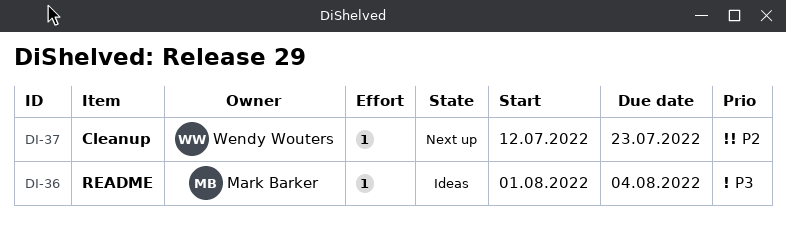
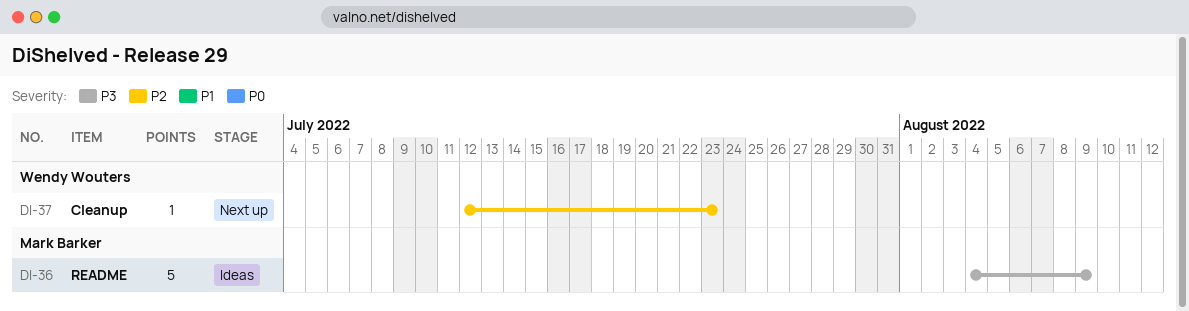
DI-36, estimate: 1 -> 5
DI-36, start: Aug 1 -> Aug 4
DI-36, due: Aug 4 -> Aug 9

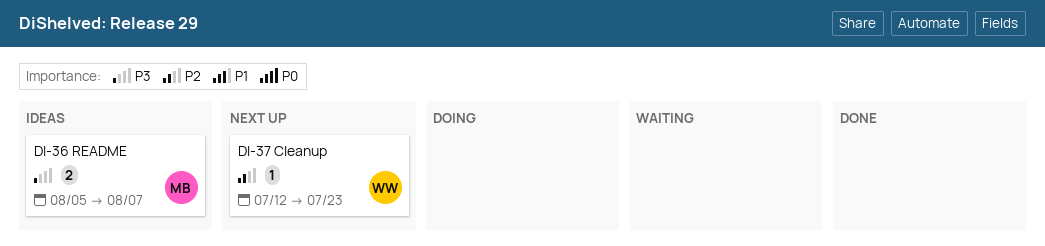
DI-36, estimate: 5 -> 2
DI-36, start: Aug 4 -> Aug 5
DI-36, due: Aug 9 -> Aug 7

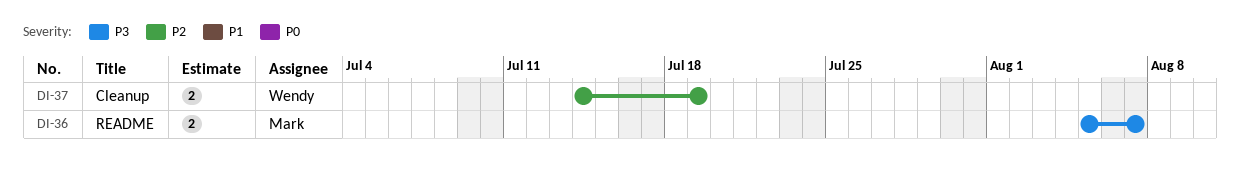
DI-37, estimate: 1 -> 2
DI-37, start: Jul 12 -> Jul 14
DI-37, due: Jul 23 -> Jul 19

